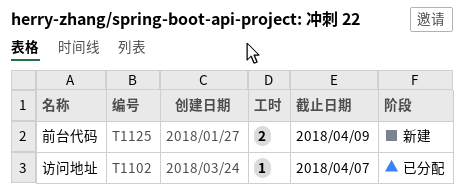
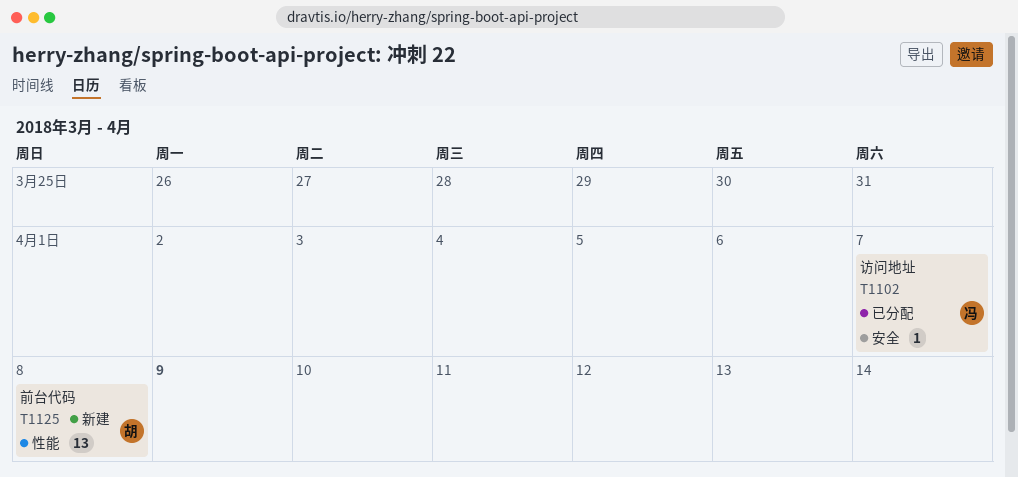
T1125, estimate: 2 -> 13
T1125, due: Apr 9 -> Apr 8

